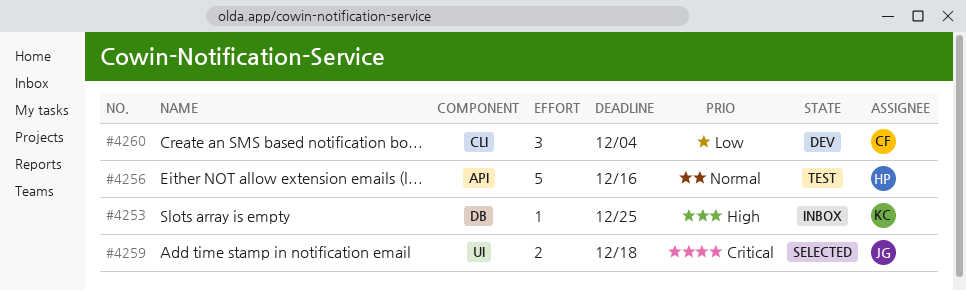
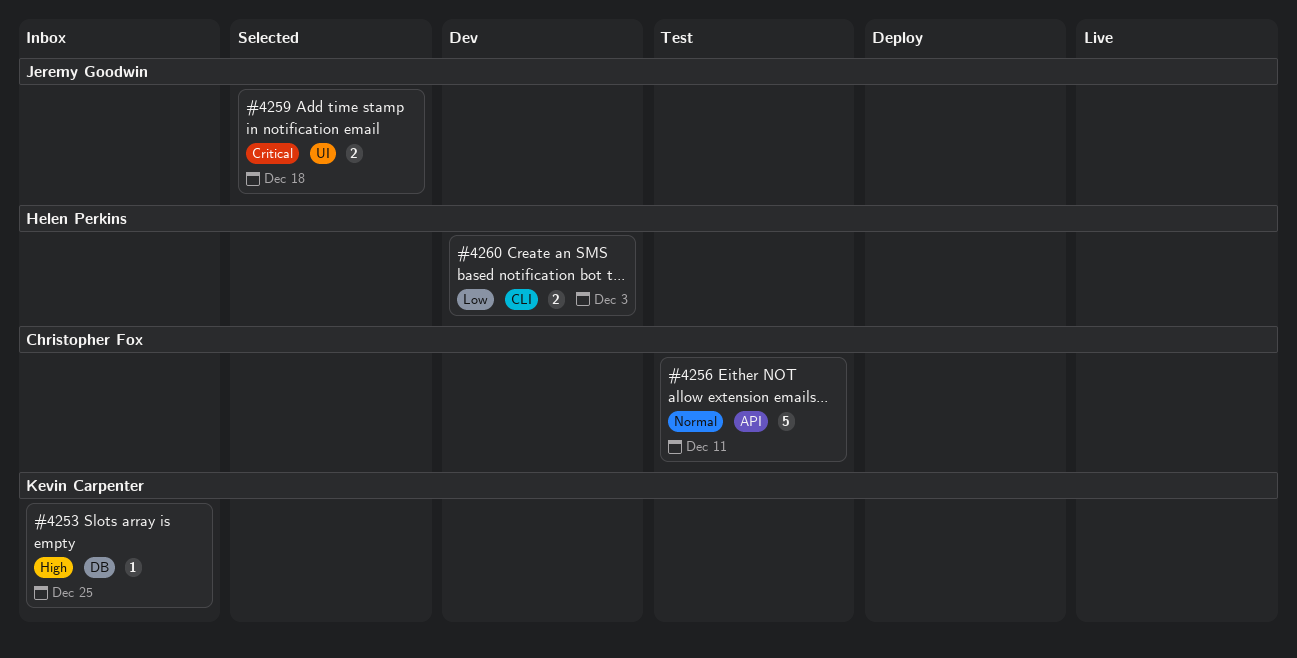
#4256, owner: Helen Perkins -> Christopher Fox
#4256, due: Dec 16 -> Dec 11
#4260, owner: Christopher Fox -> Helen Perkins
#4260, estimate: 3 -> 2
#4260, due: Dec 4 -> Dec 3

